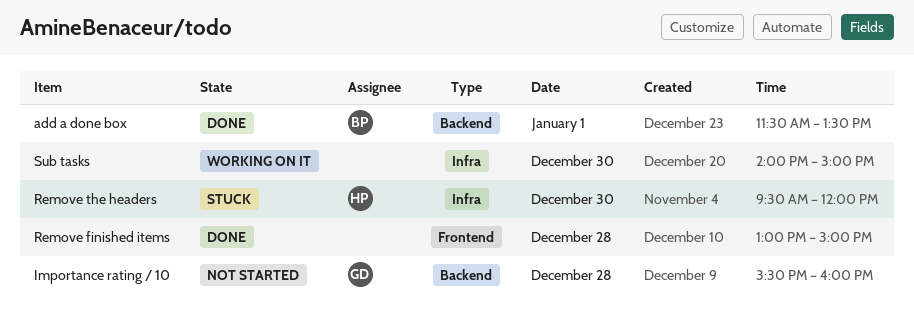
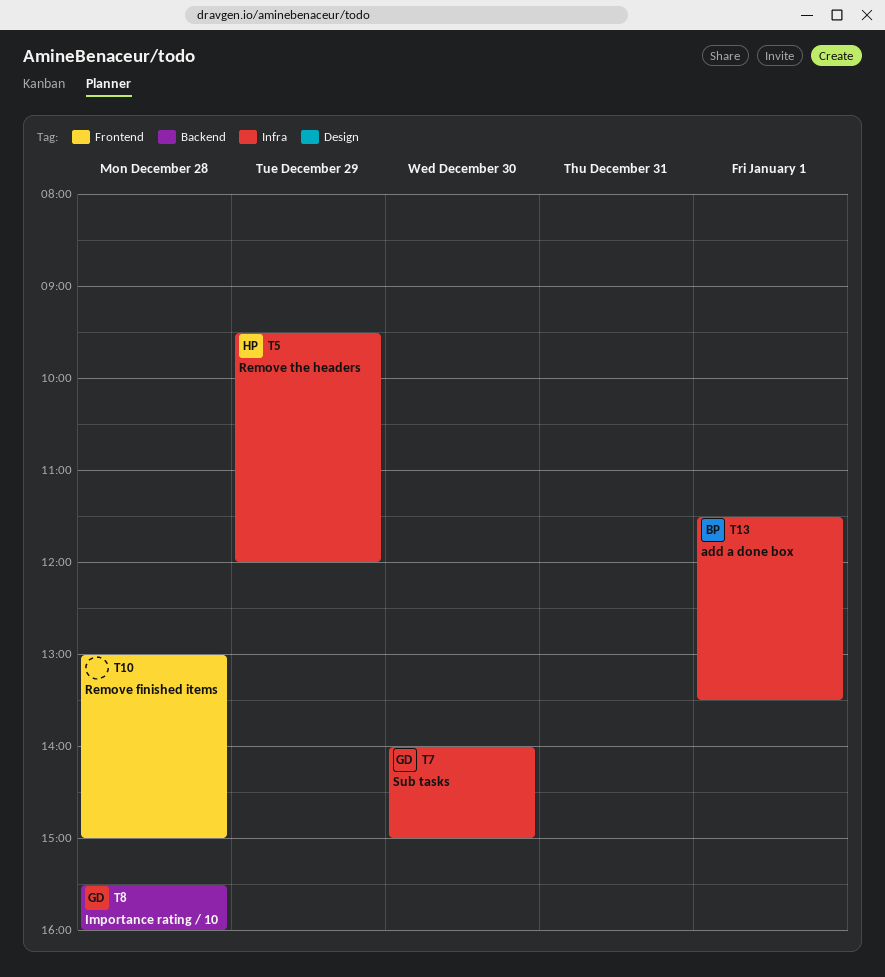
add a done box, label: Backend -> Infra
Remove the headers, day: Dec 30 -> Dec 29
Sub tasks, owner: none -> GD

